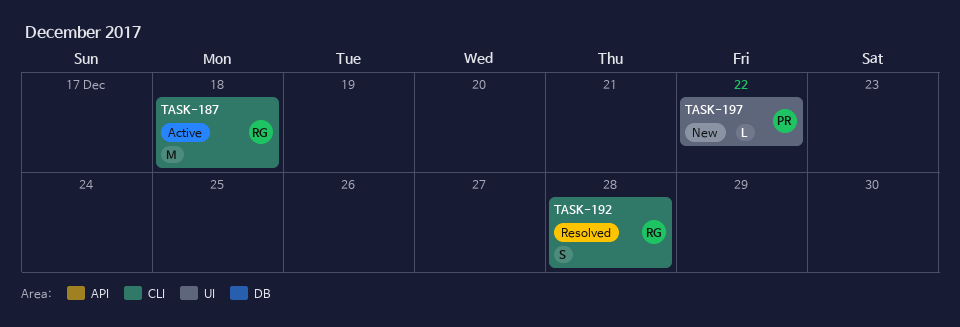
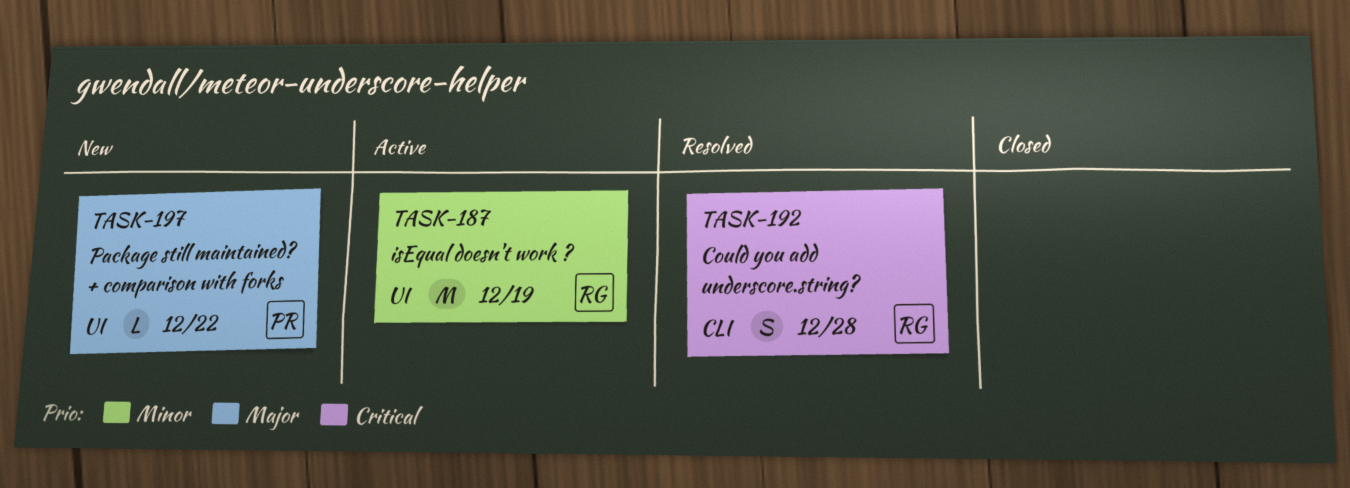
TASK-187, label: CLI -> UI
TASK-187, due: Dec 18 -> Dec 19

